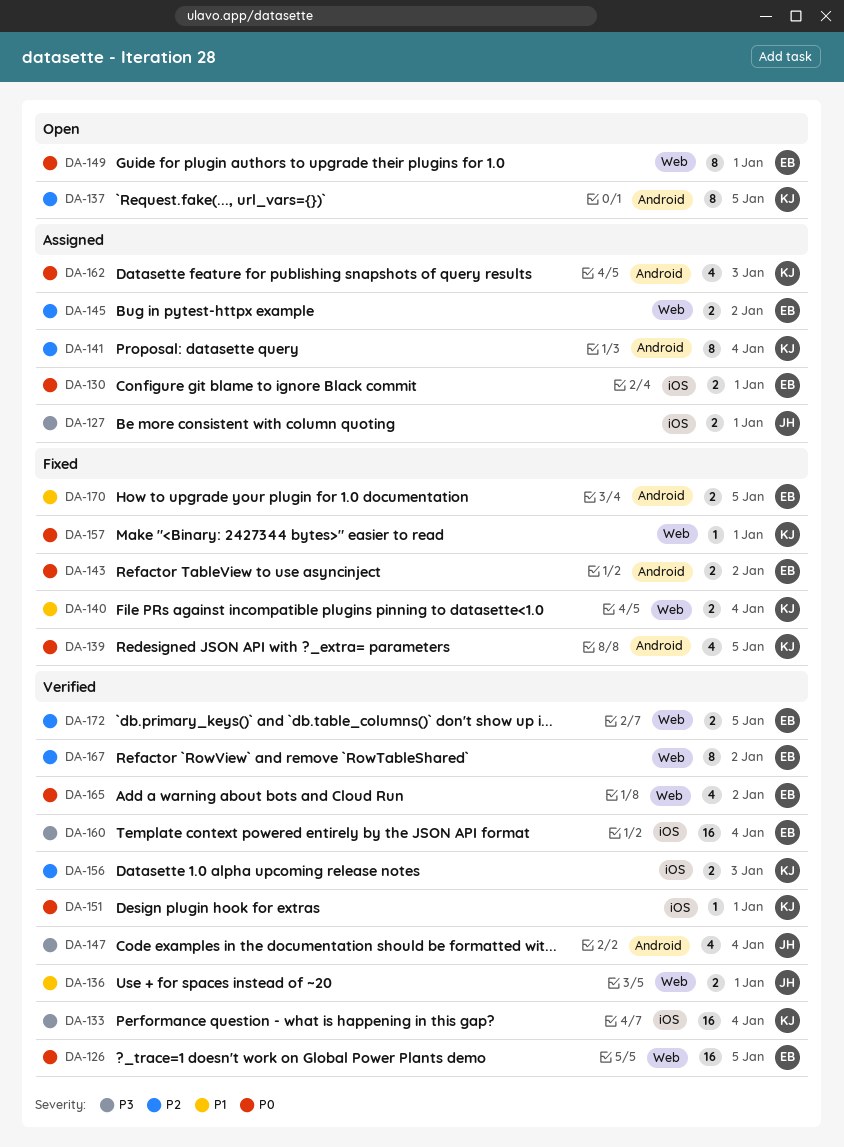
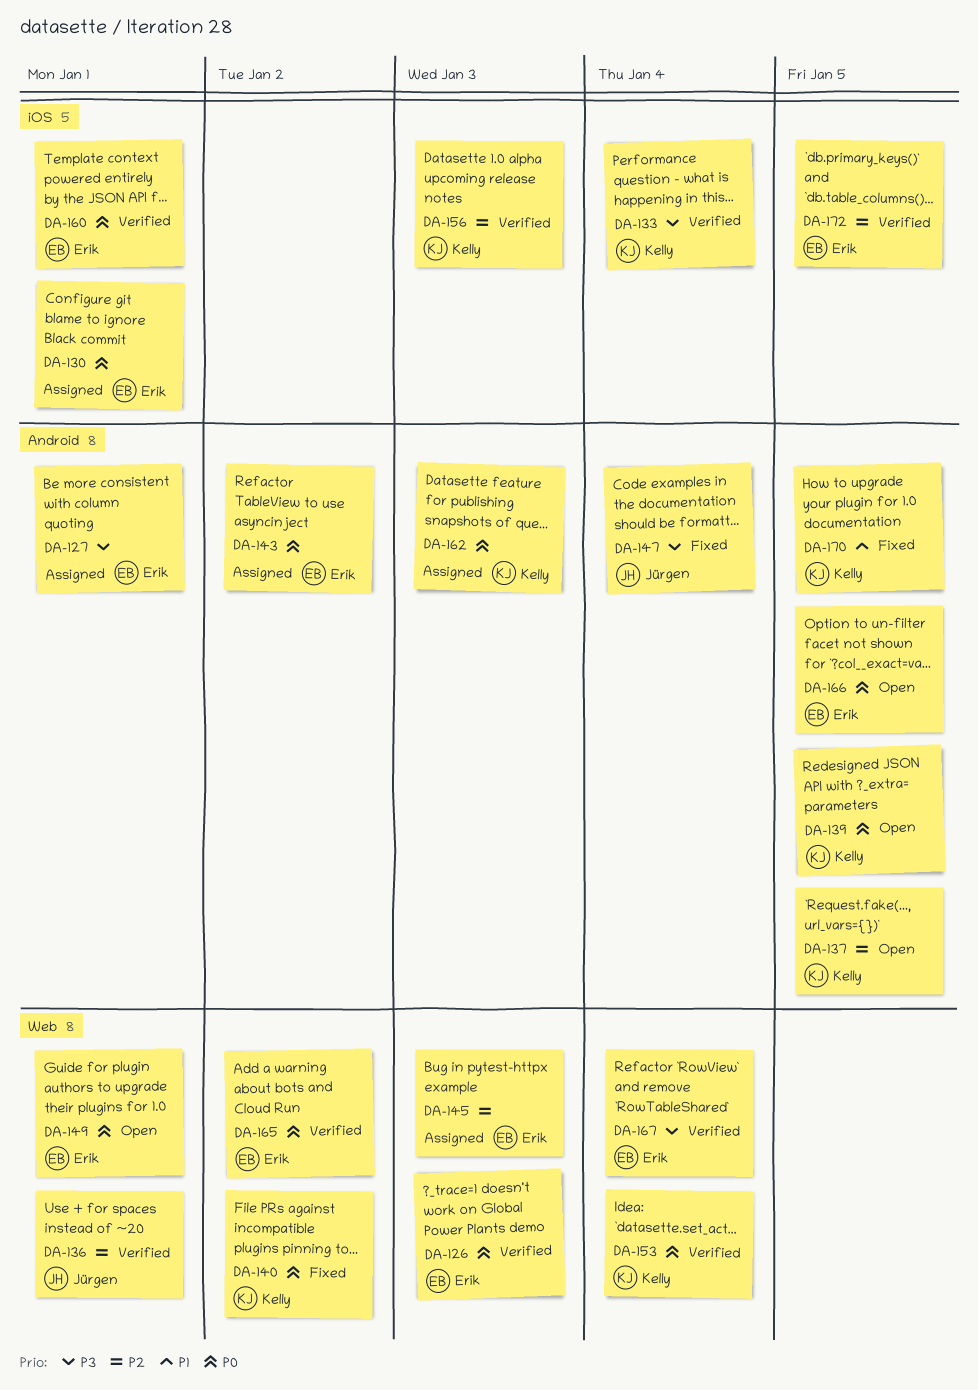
DA-126, due: Jan 5 -> Jan 3
DA-127, owner: Jürgen -> Erik
DA-127, label: iOS -> Android
DA-136, priority: P1 -> P2
DA-139, status: Fixed -> Open
DA-140, priority: P1 -> P0
DA-140, due: Jan 4 -> Jan 2
DA-141: present -> none
DA-143, status: Fixed -> Assigned
DA-145, due: Jan 2 -> Jan 3
DA-147, status: Verified -> Fixed
DA-151: present -> none
DA-153: none -> present
DA-157: present -> none
DA-160, priority: P3 -> P0
DA-160, due: Jan 4 -> Jan 1
DA-166: none -> present
DA-167, priority: P2 -> P3
DA-167, due: Jan 2 -> Jan 4
DA-170, owner: Erik -> Kelly
DA-172, label: Web -> iOS

